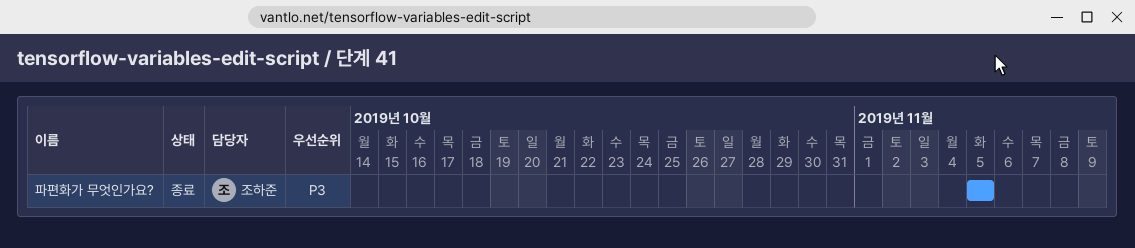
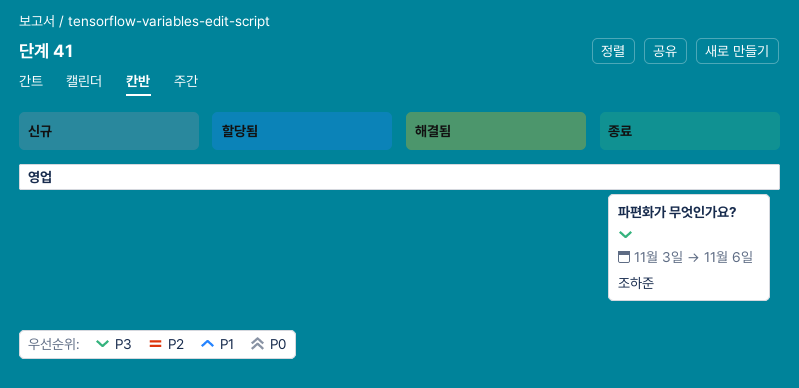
파편화가 무엇인가요?, start: Nov 5 -> Nov 3
파편화가 무엇인가요?, due: Nov 5 -> Nov 6

